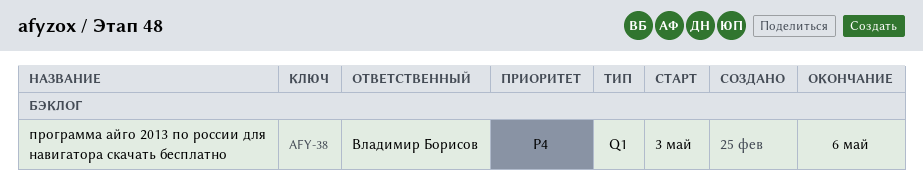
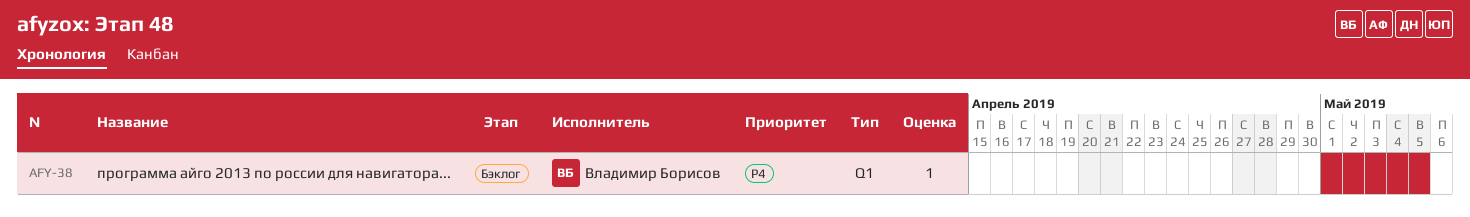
AFY-38, start: May 3 -> May 1
AFY-38, due: May 6 -> May 5

